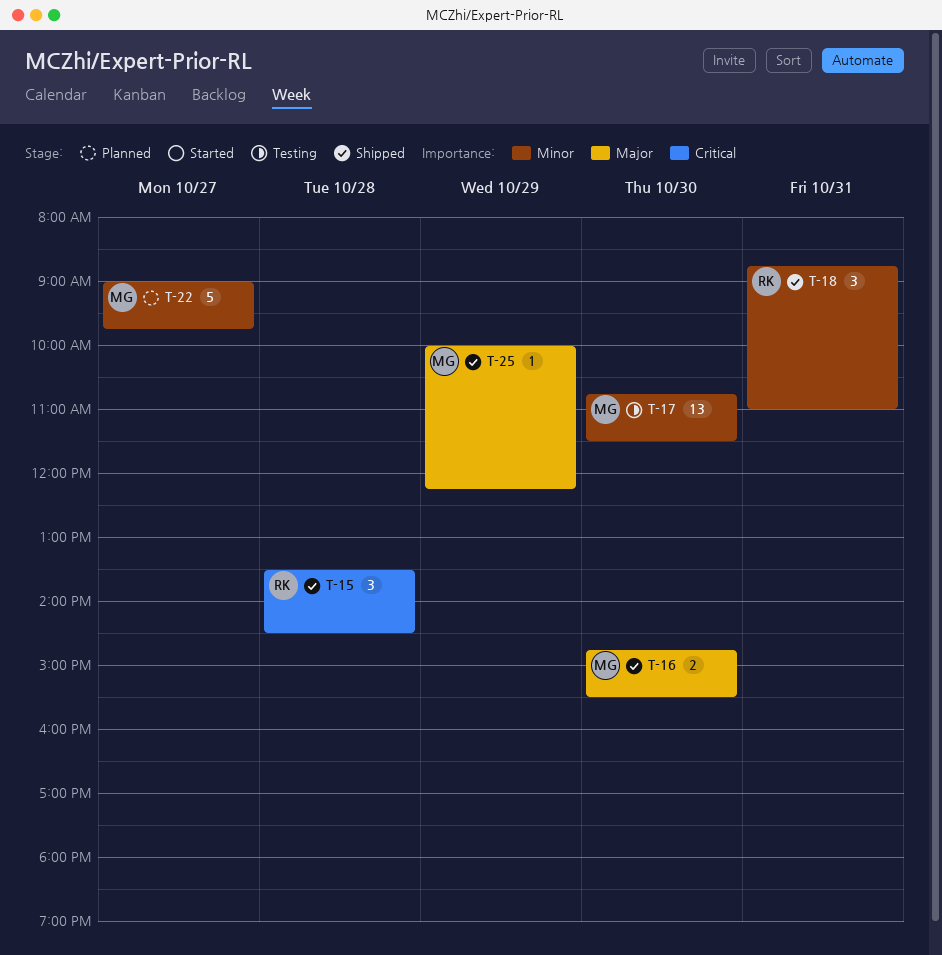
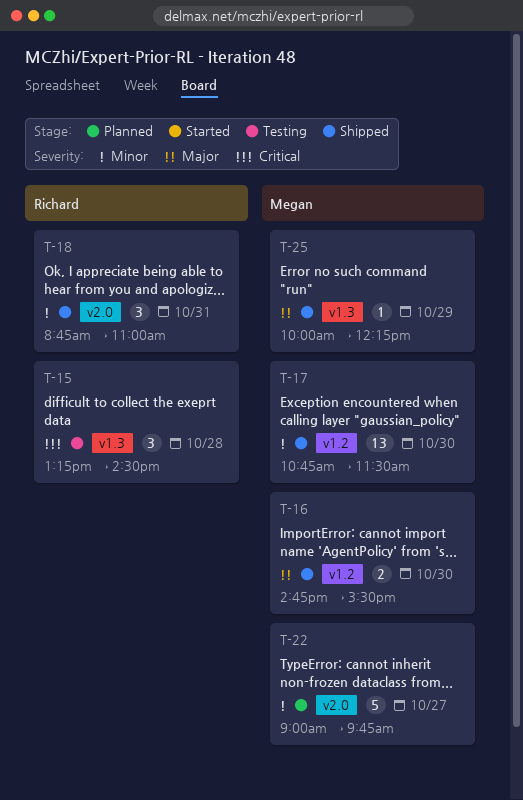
T-15, status: Shipped -> Testing
T-15, begins: 13:30 -> 13:15
T-17, status: Testing -> Shipped

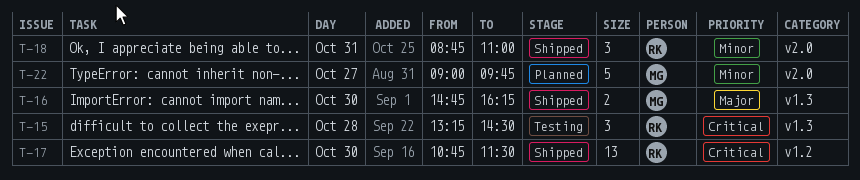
T-16, label: v1.2 -> v1.3
T-16, ends: 15:30 -> 16:15
T-17, owner: Megan -> Richard
T-17, priority: Minor -> Critical
T-25: present -> none

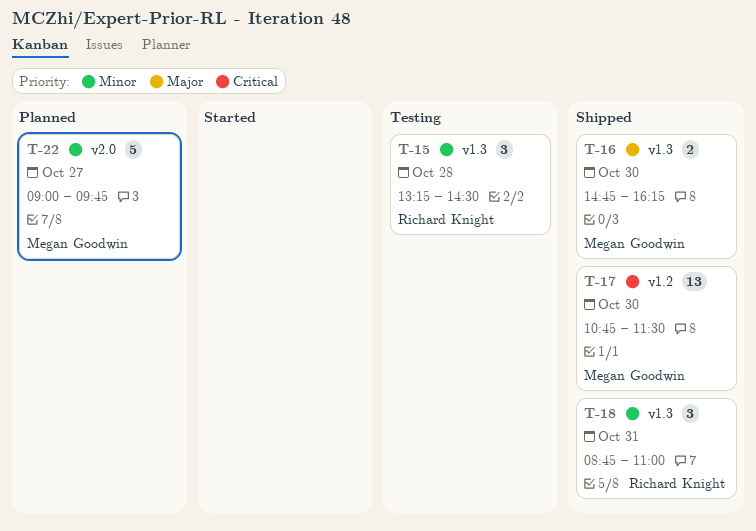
T-15, priority: Critical -> Minor
T-17, owner: Richard Knight -> Megan Goodwin
T-18, label: v2.0 -> v1.3

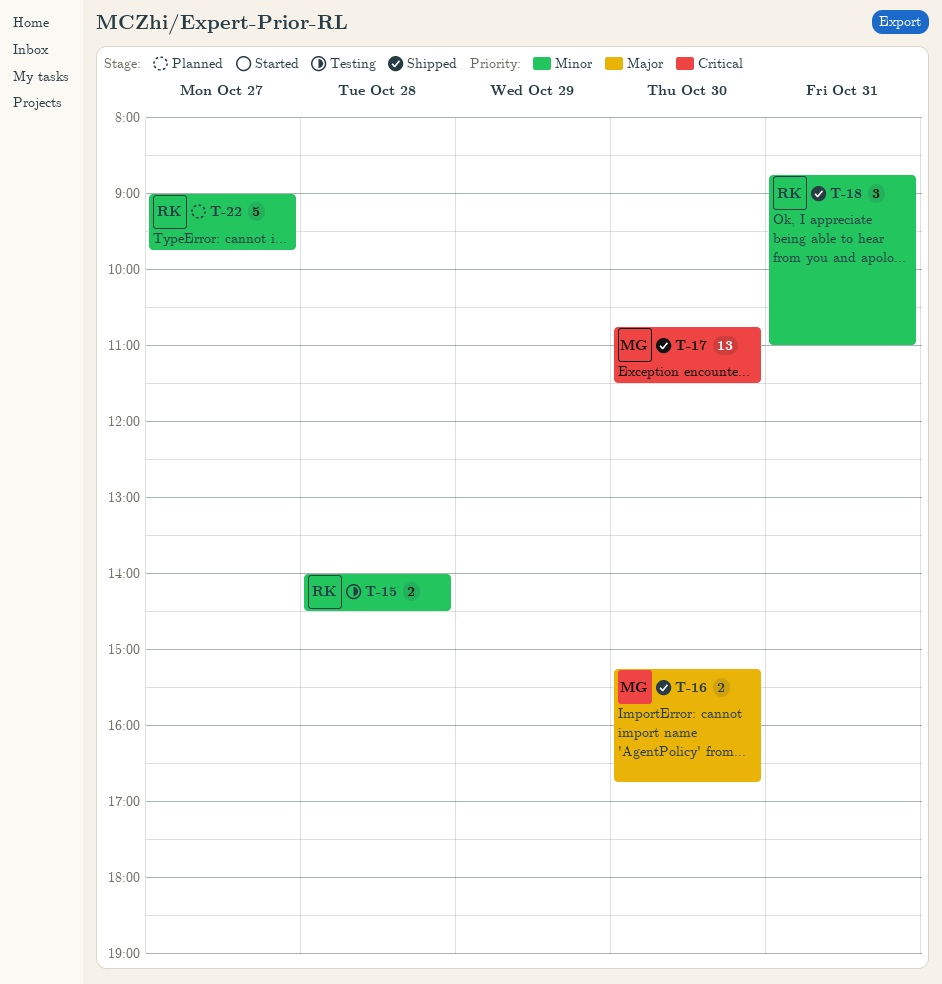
T-15, estimate: 3 -> 2
T-15, begins: 13:15 -> 14:00
T-16, begins: 14:45 -> 15:15
T-16, ends: 16:15 -> 16:45
T-22, owner: Megan Goodwin -> Richard Knight

